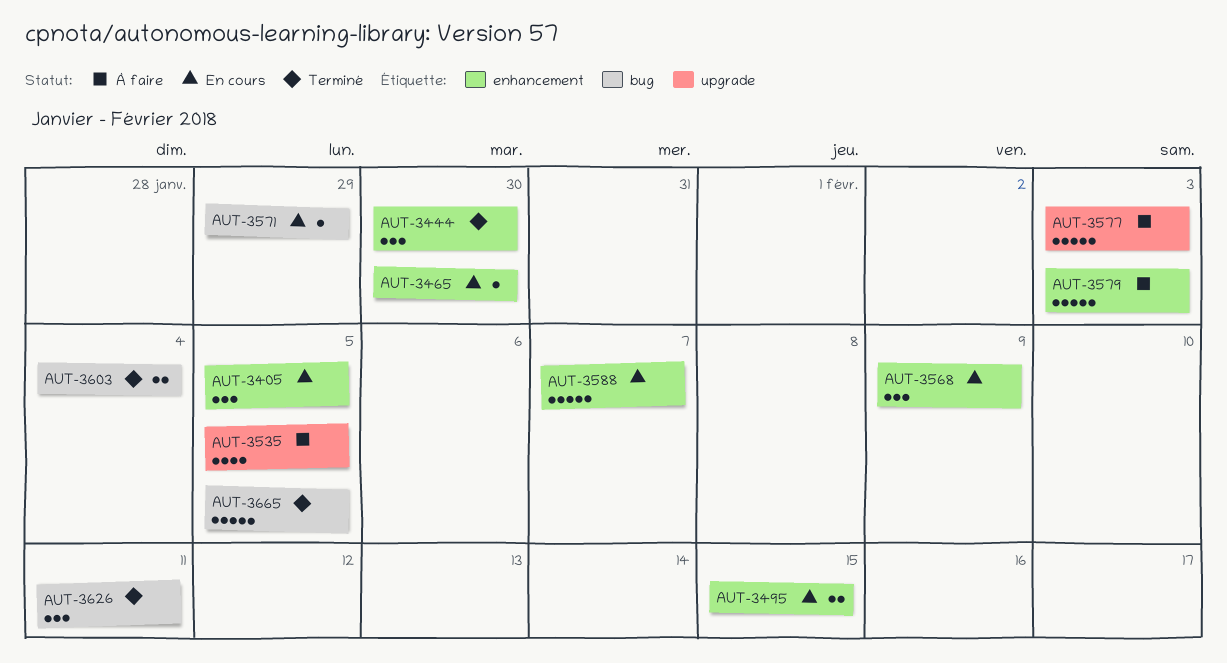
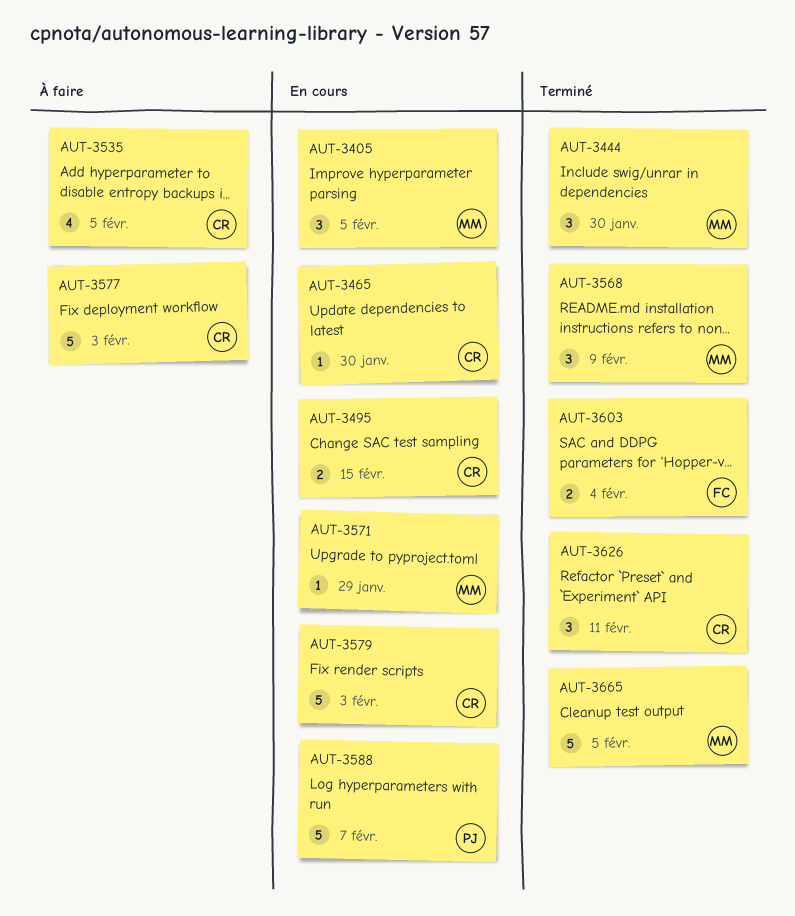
AUT-3568, status: En cours -> Terminé
AUT-3579, status: À faire -> En cours

